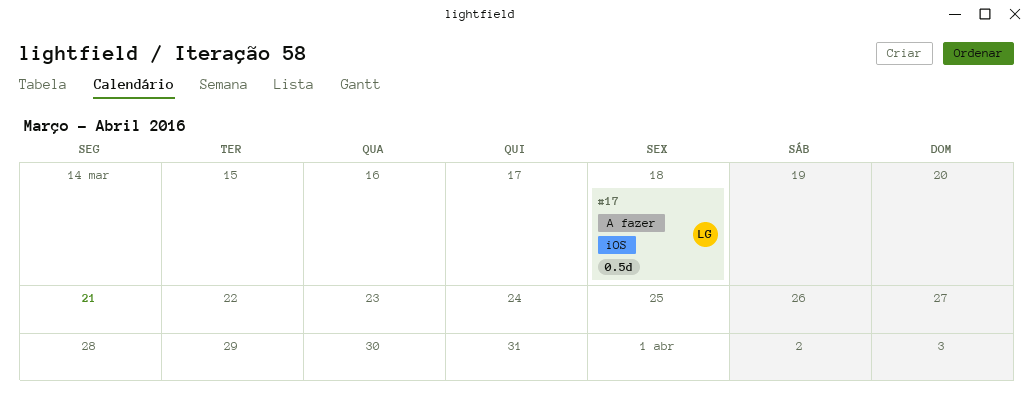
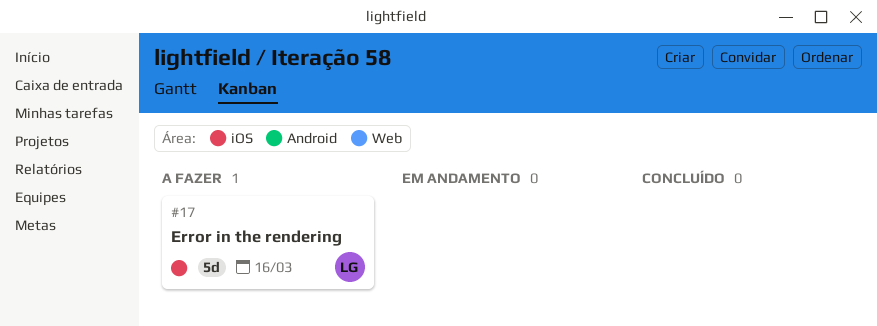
#17, estimate: 0.5d -> 5d
#17, due: Mar 18 -> Mar 16

